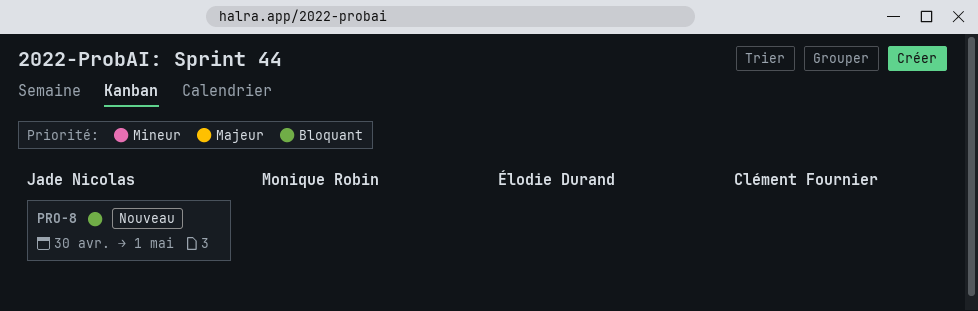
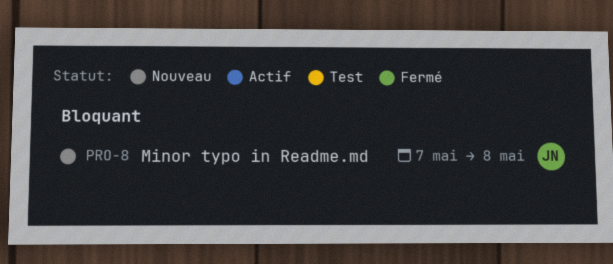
PRO-8, start: Apr 30 -> May 7
PRO-8, due: May 1 -> May 8

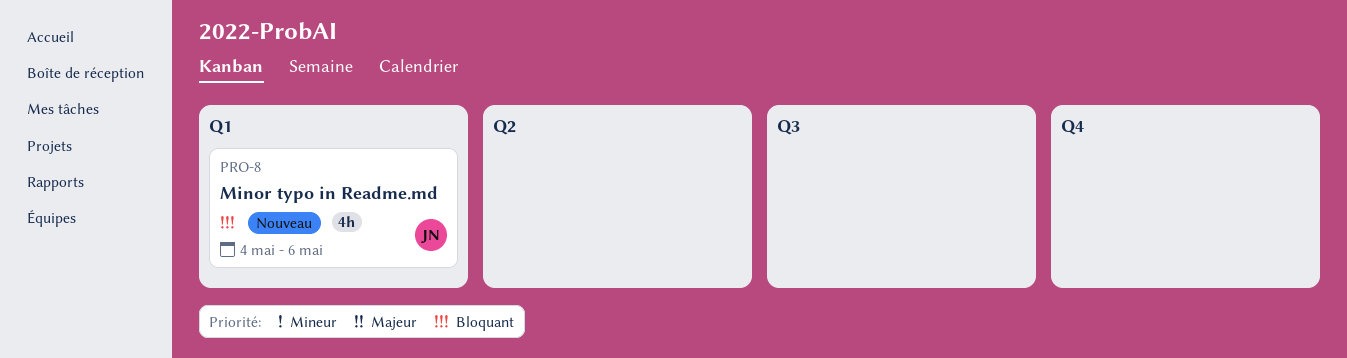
PRO-8, start: May 7 -> May 4
PRO-8, due: May 8 -> May 6

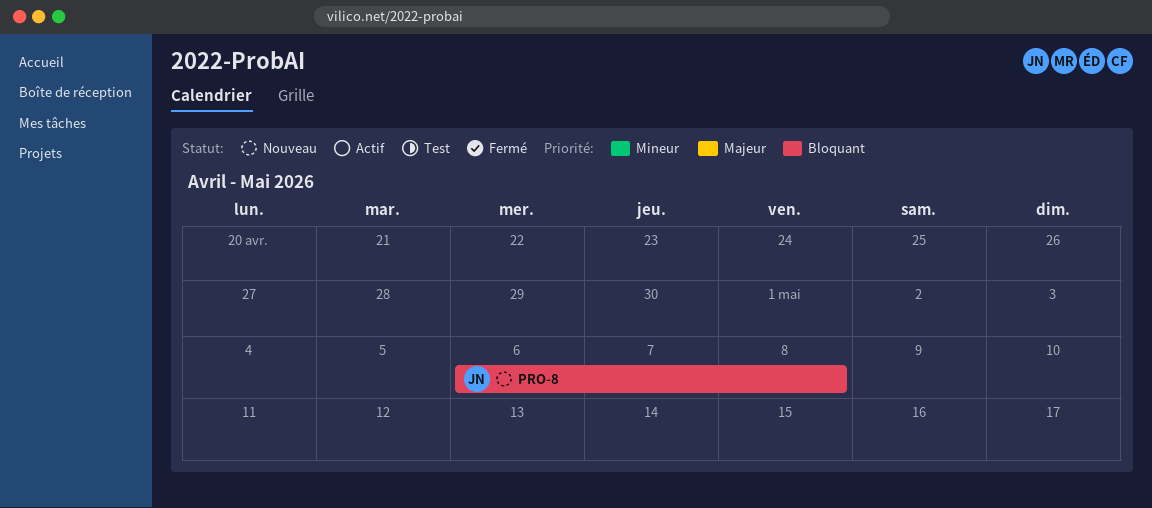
PRO-8, start: May 4 -> May 6
PRO-8, due: May 6 -> May 8

